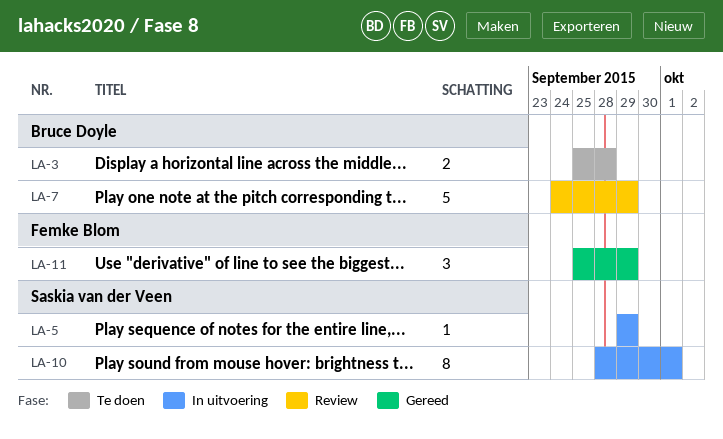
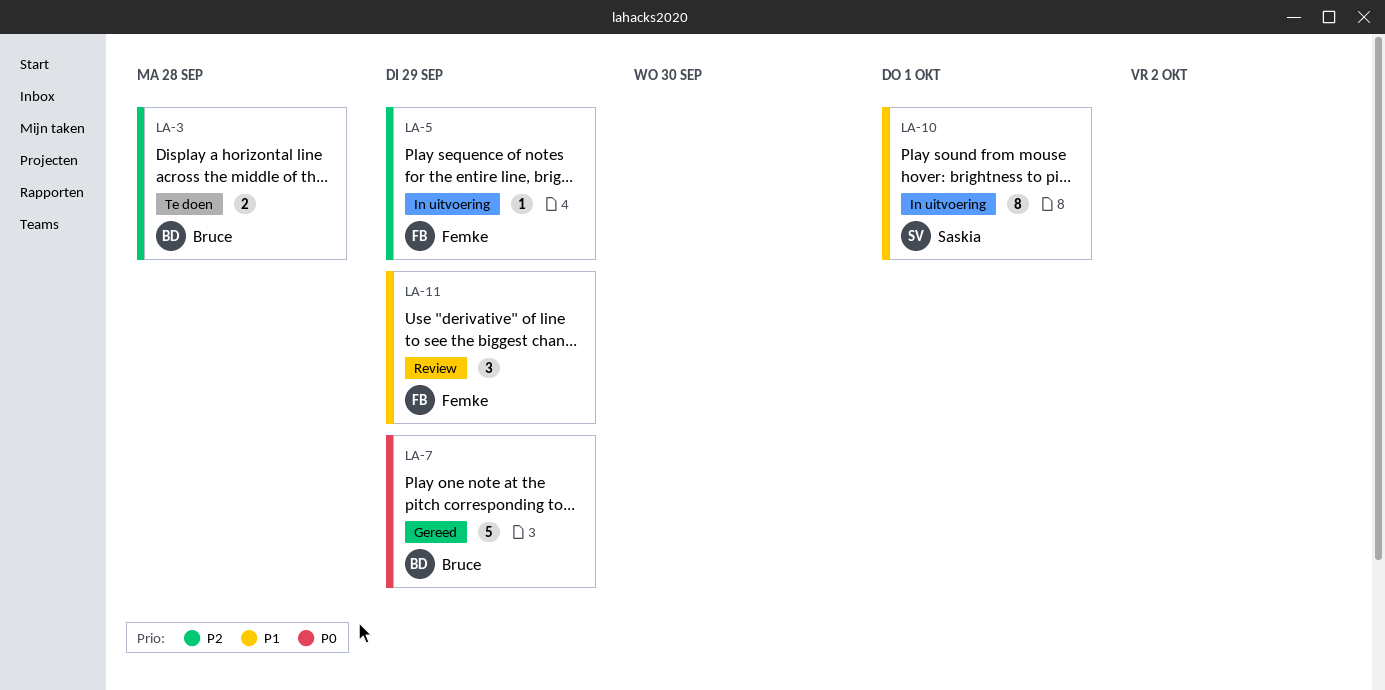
LA-5, owner: Saskia van der Veen -> Femke Blom
LA-7, status: Review -> Gereed
LA-11, status: Gereed -> Review

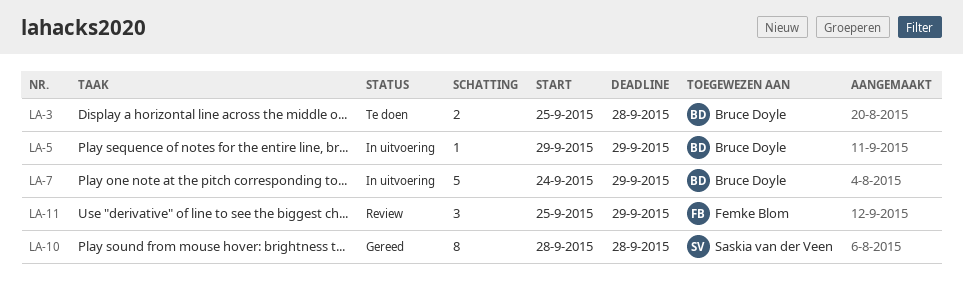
LA-5, owner: Femke Blom -> Bruce Doyle
LA-7, status: Gereed -> In uitvoering
LA-10, status: In uitvoering -> Gereed
LA-10, due: Oct 1 -> Sep 28

